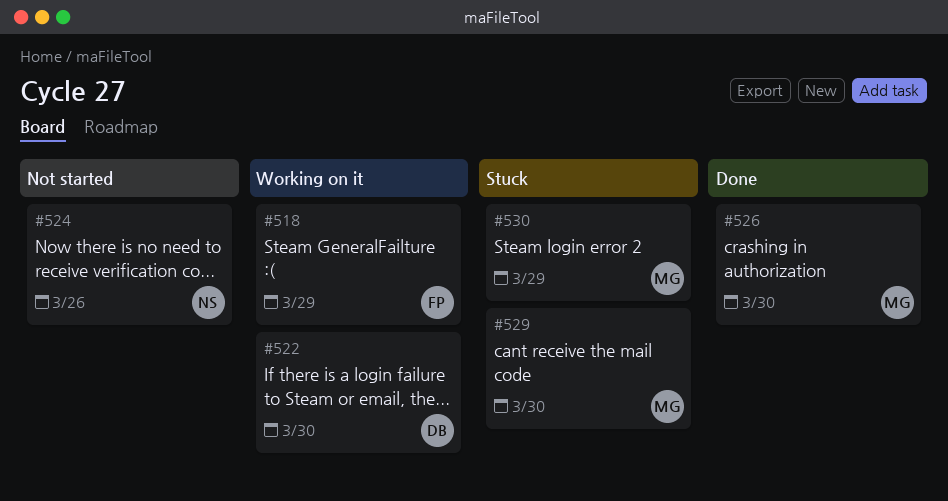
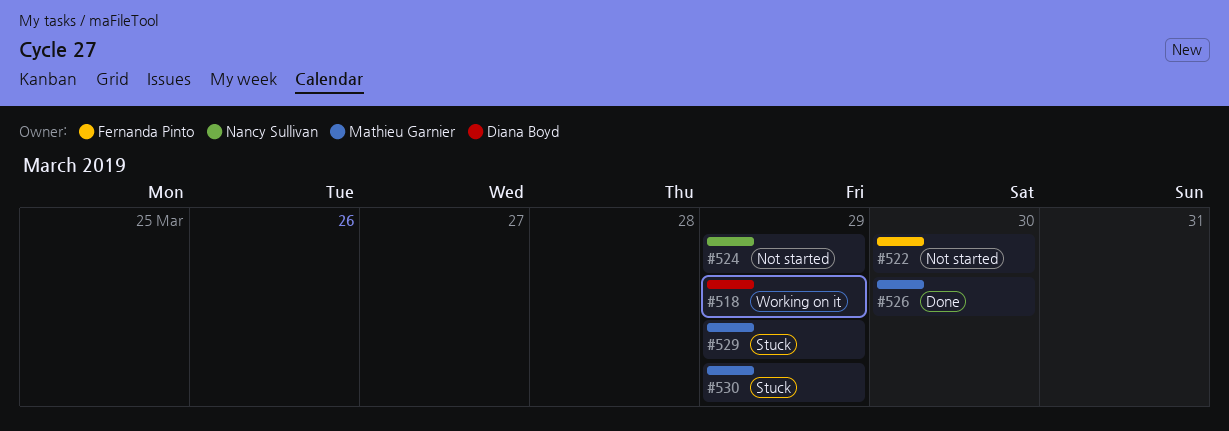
#518, owner: Fernanda Pinto -> Diana Boyd
#522, status: Working on it -> Not started
#522, owner: Diana Boyd -> Fernanda Pinto
#524, due: Mar 26 -> Mar 29
#529, due: Mar 30 -> Mar 29

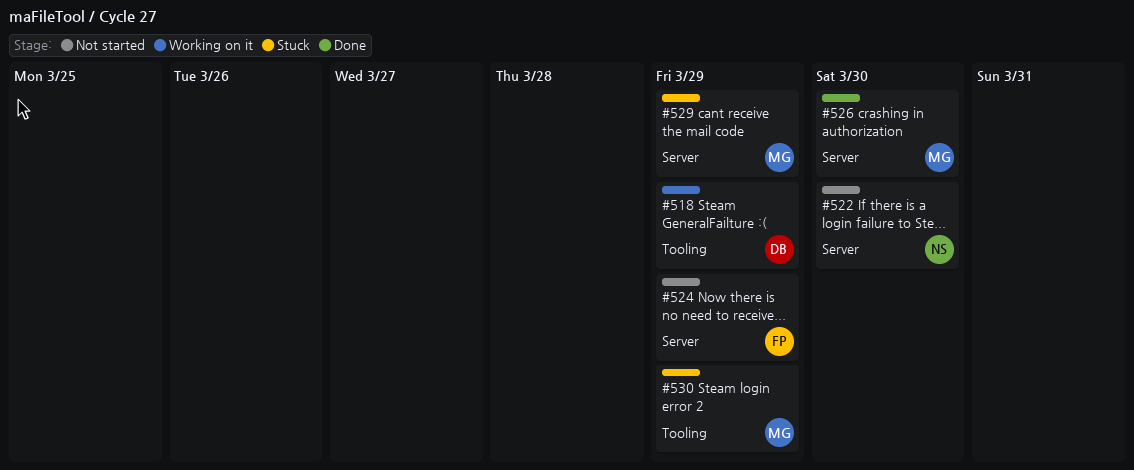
#522, owner: Fernanda Pinto -> Nancy Sullivan
#524, owner: Nancy Sullivan -> Fernanda Pinto

